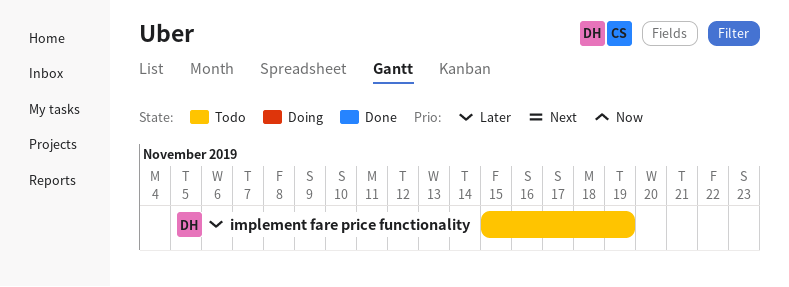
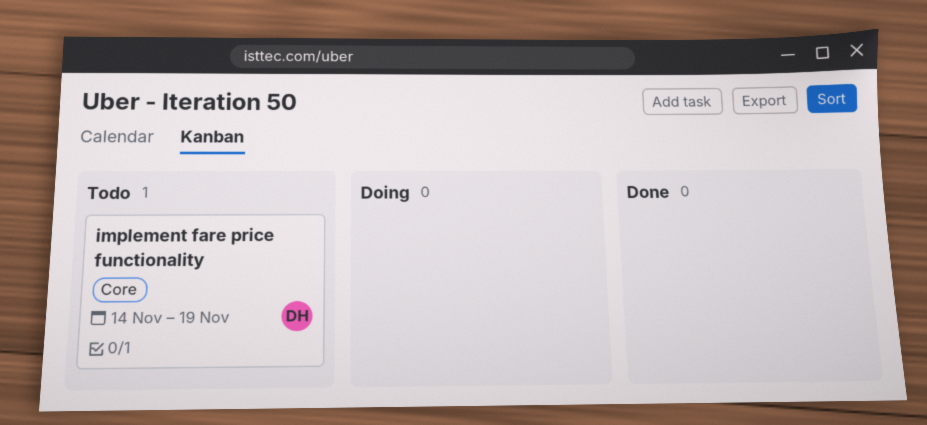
implement fare price functionality, start: Nov 15 -> Nov 14

